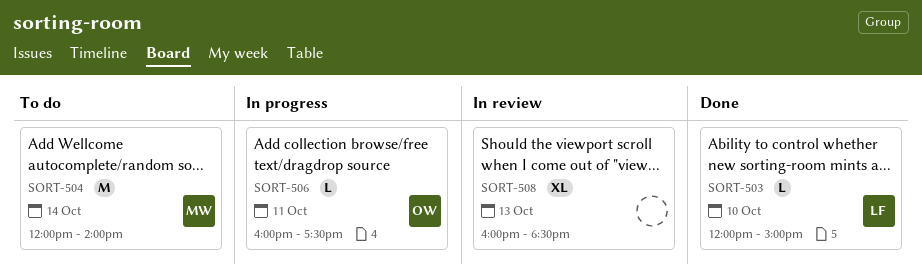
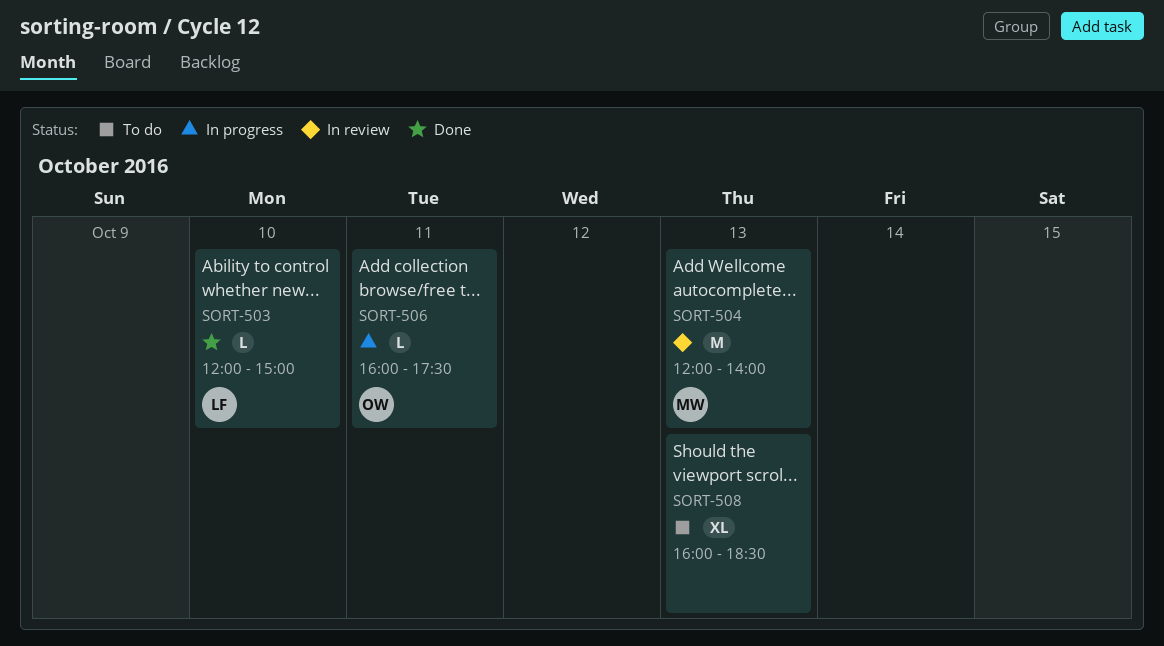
SORT-504, status: To do -> In review
SORT-504, day: Oct 14 -> Oct 13
SORT-508, status: In review -> To do

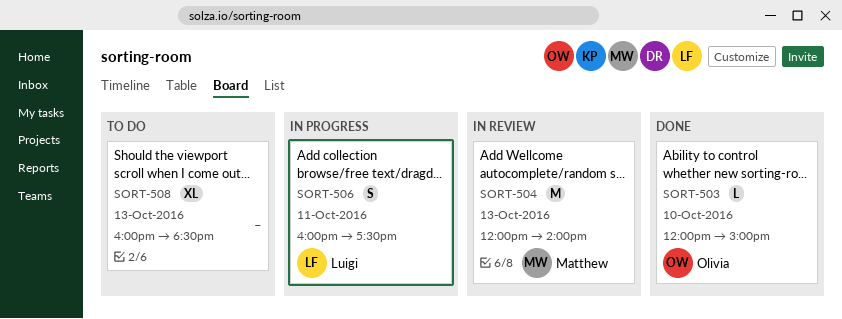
SORT-503, owner: Luigi -> Olivia
SORT-506, owner: Olivia -> Luigi
SORT-506, estimate: L -> S

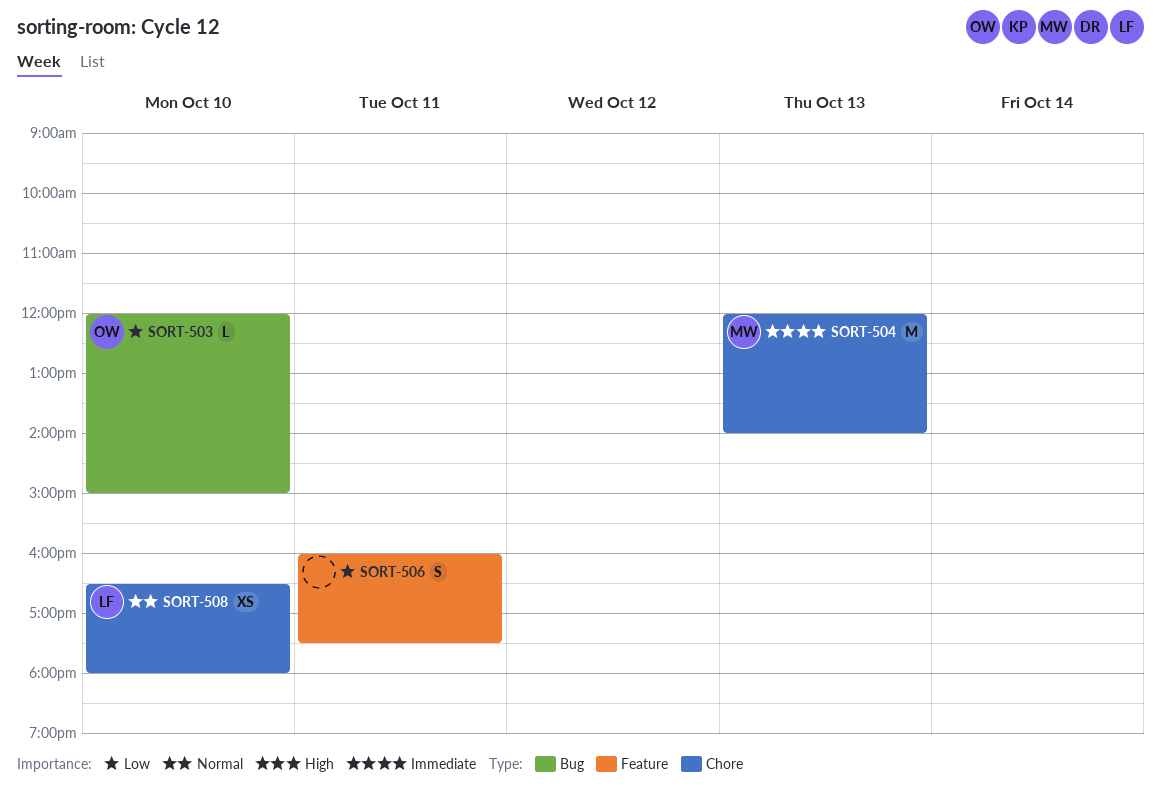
SORT-506, owner: Luigi -> none
SORT-508, owner: none -> Luigi
SORT-508, estimate: XL -> XS
SORT-508, day: Oct 13 -> Oct 10
SORT-508, begins: 16:00 -> 16:30
SORT-508, ends: 18:30 -> 18:00

